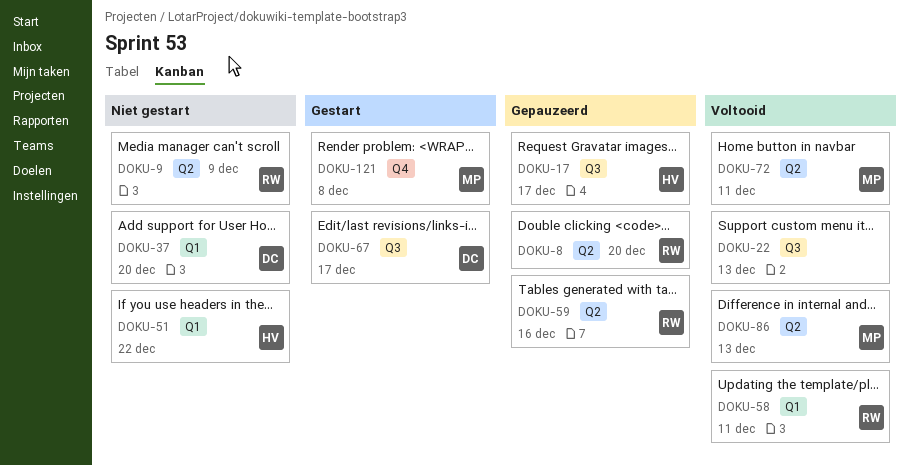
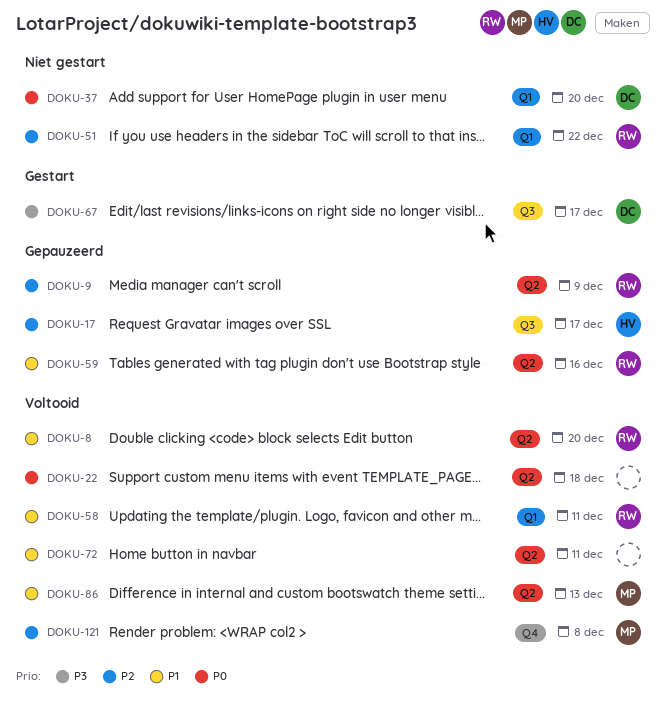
DOKU-8, status: Gepauzeerd -> Voltooid
DOKU-9, status: Niet gestart -> Gepauzeerd
DOKU-22, label: Q3 -> Q2
DOKU-22, due: Dec 13 -> Dec 18
DOKU-51, owner: HV -> RW
DOKU-72, owner: MP -> none
DOKU-121, status: Gestart -> Voltooid

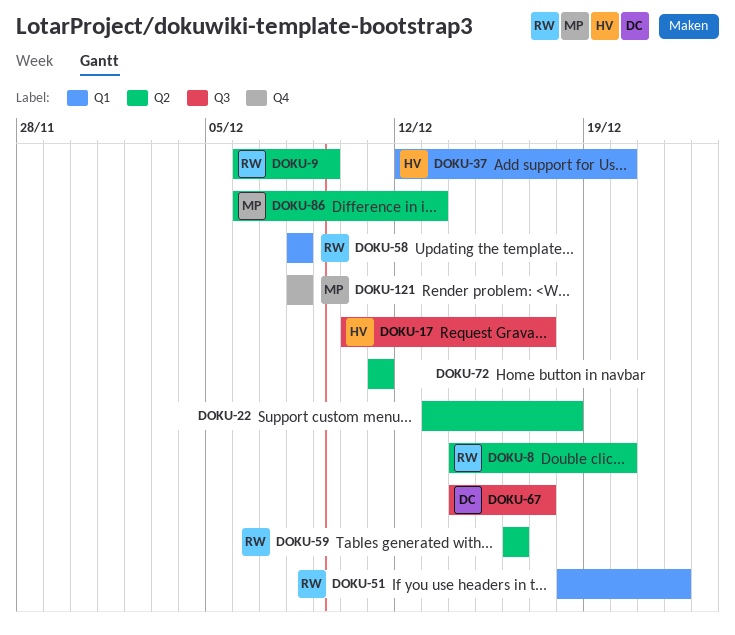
DOKU-37, owner: DC -> HV
DOKU-58, due: Dec 11 -> Dec 8

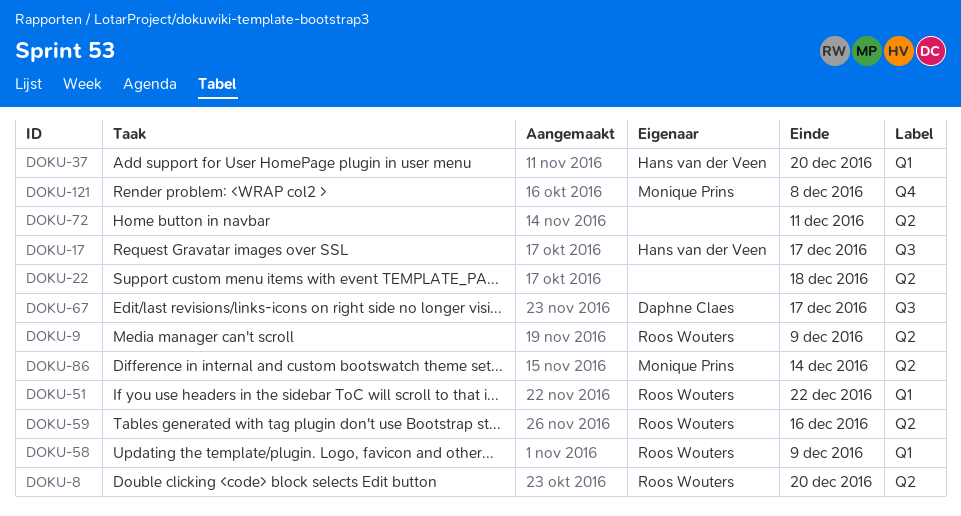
DOKU-58, due: Dec 8 -> Dec 9
DOKU-86, due: Dec 13 -> Dec 14

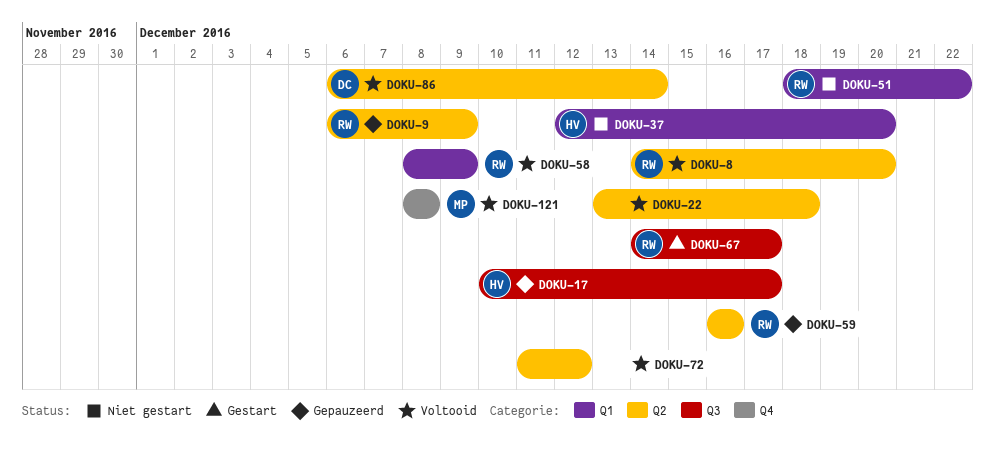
DOKU-67, owner: Daphne Claes -> Roos Wouters
DOKU-72, due: Dec 11 -> Dec 12
DOKU-86, owner: Monique Prins -> Daphne Claes

